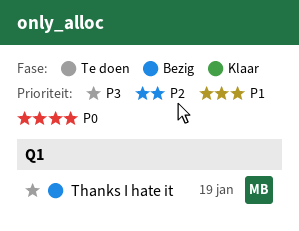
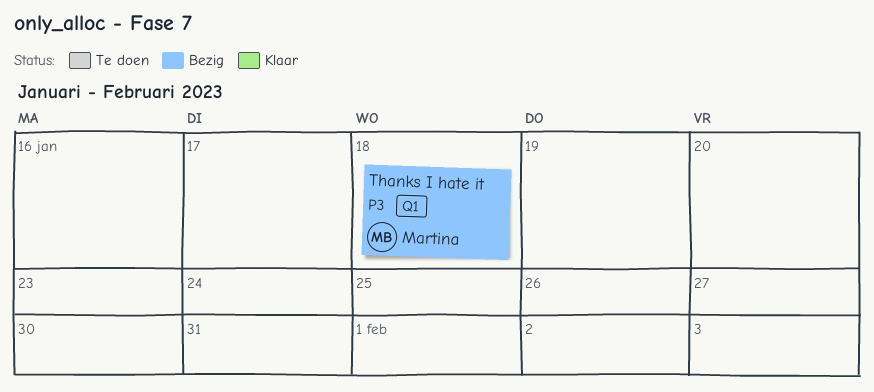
Thanks I hate it, due: Jan 19 -> Jan 18

